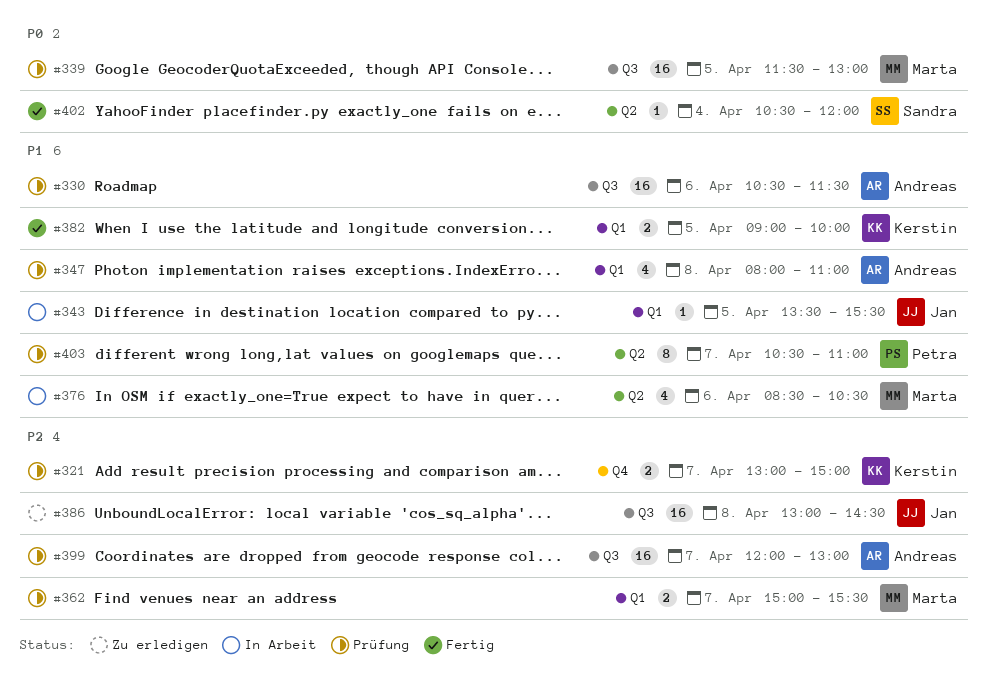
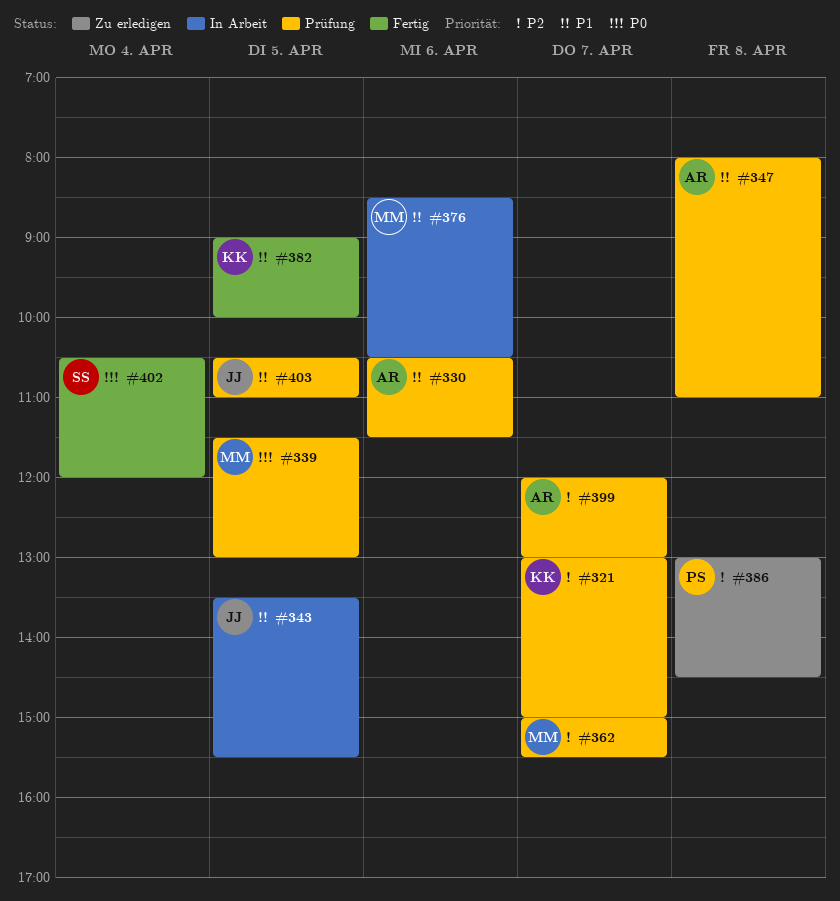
#386, owner: Jan -> Petra
#403, owner: Petra -> Jan
#403, day: Apr 7 -> Apr 5

